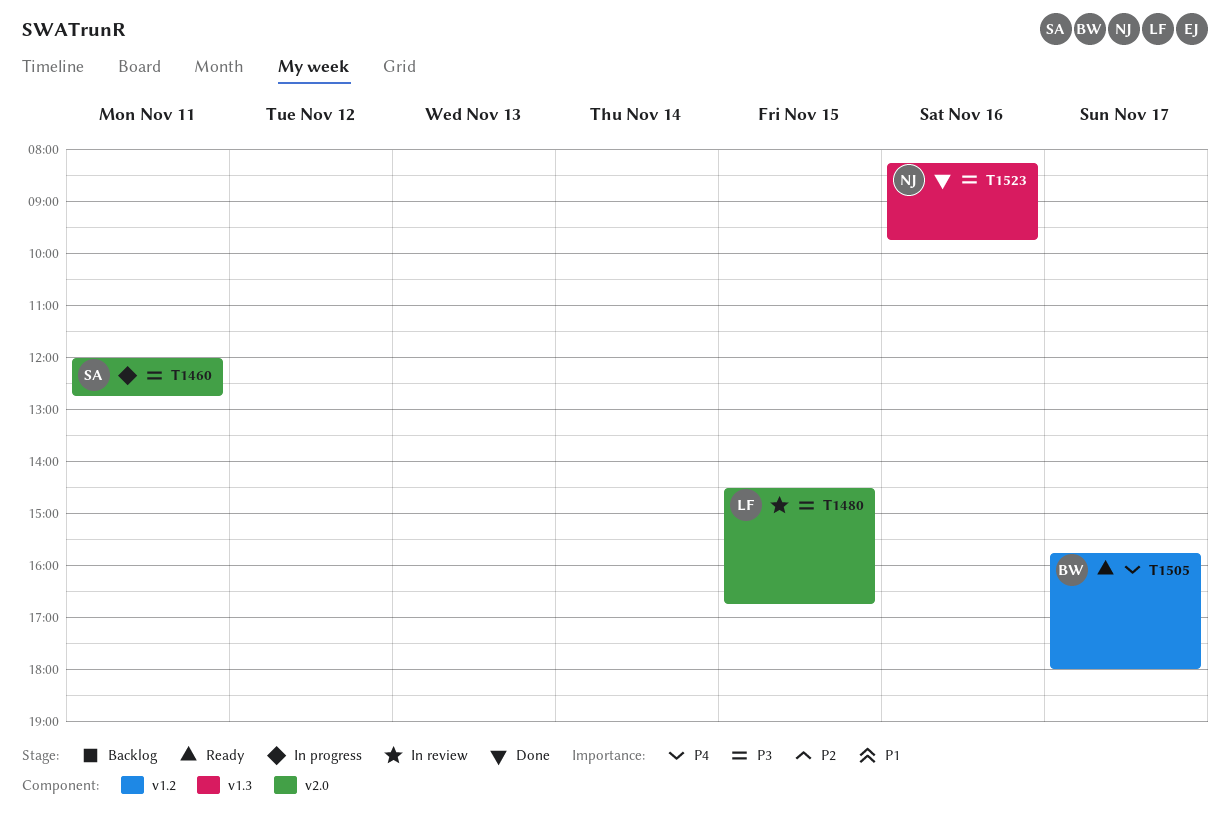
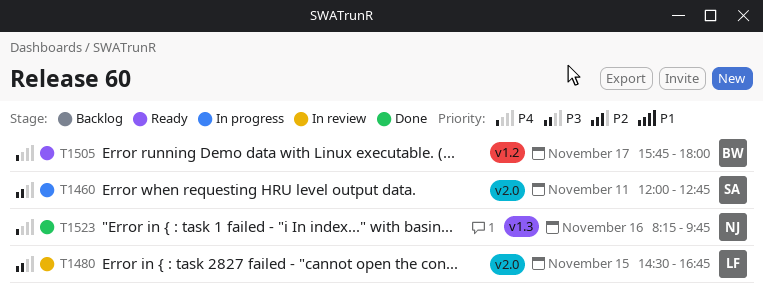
T1523, priority: P3 -> P4

